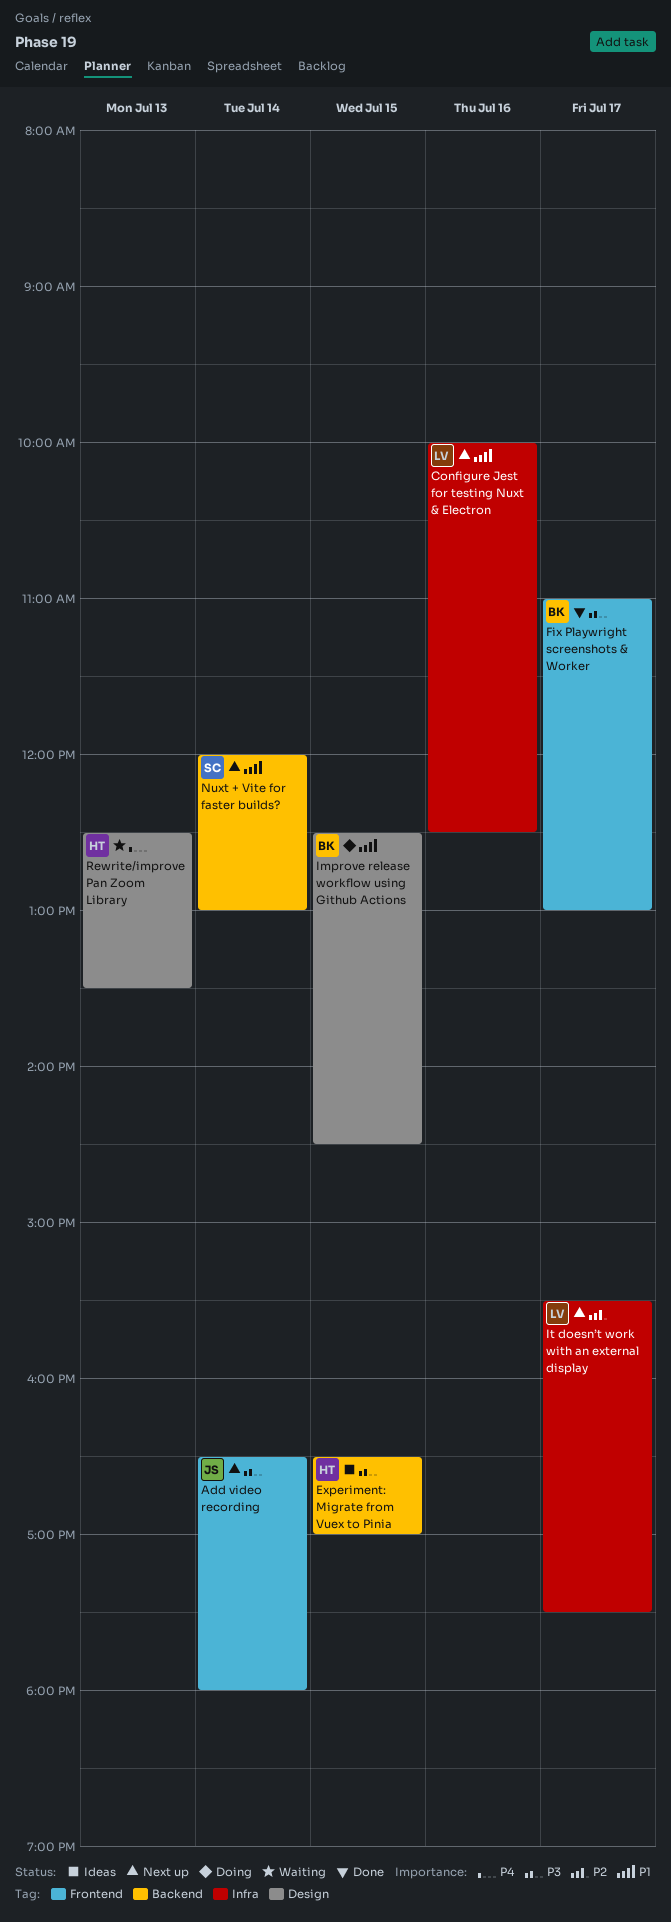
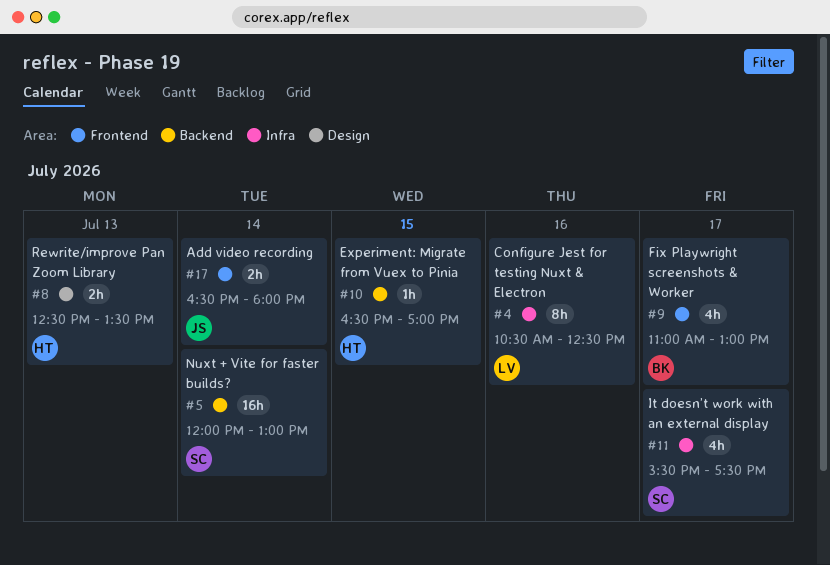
Configure Jest for testing Nuxt & Electron, begins: 10:00 -> 10:30
Improve release workflow using Github Actions: present -> none
It doesn’t work with an external display, owner: LV -> SC

